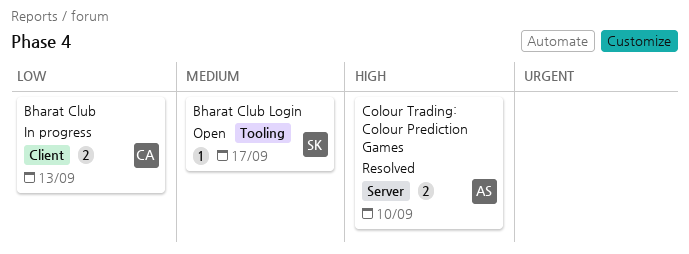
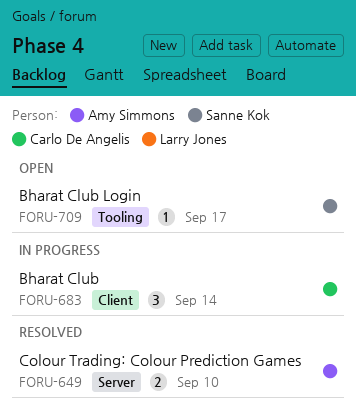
Bharat Club, estimate: 2 -> 3
Bharat Club, due: Sep 13 -> Sep 14

